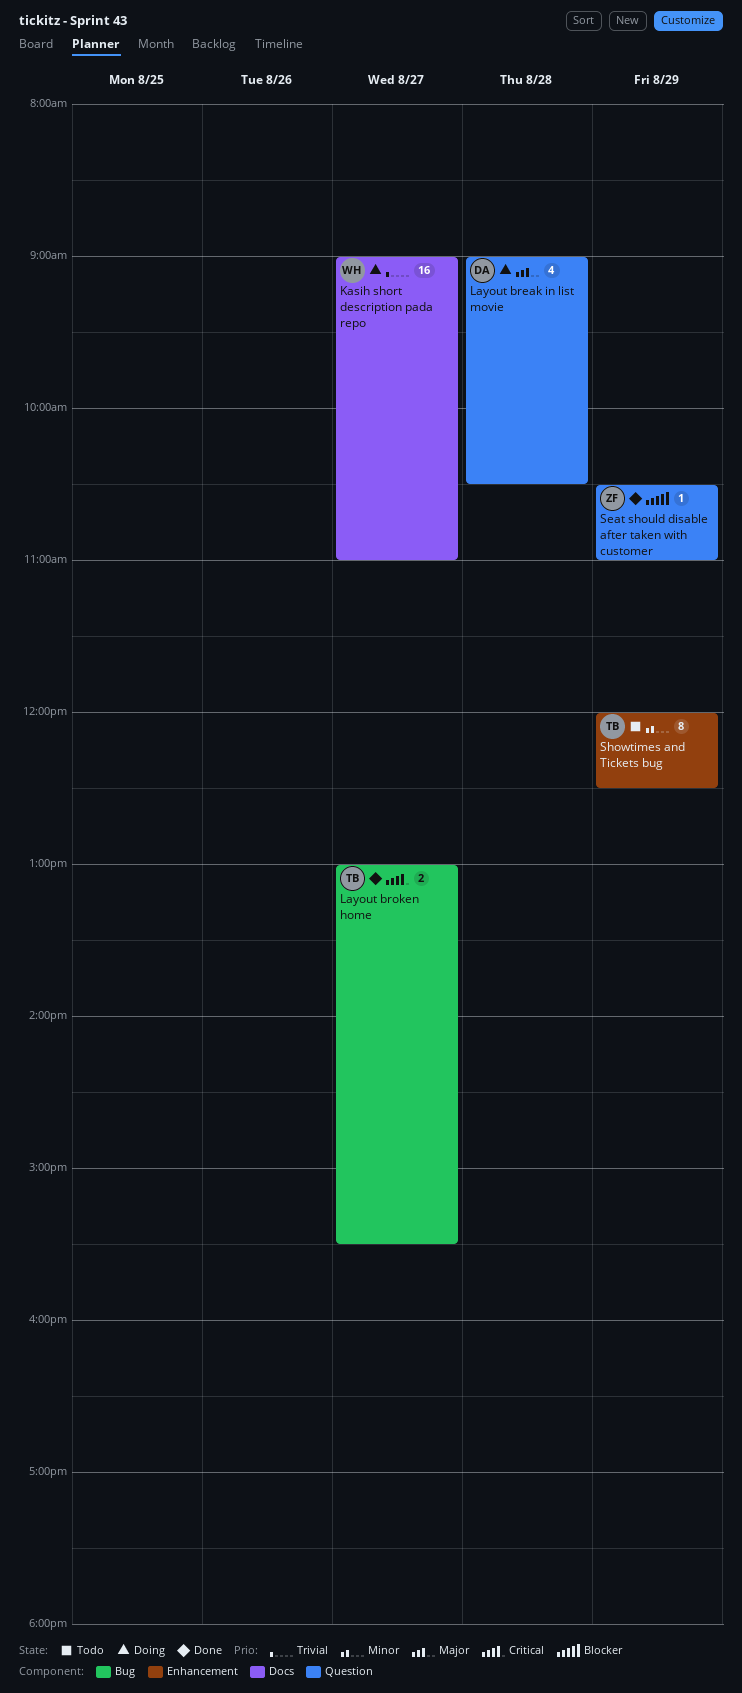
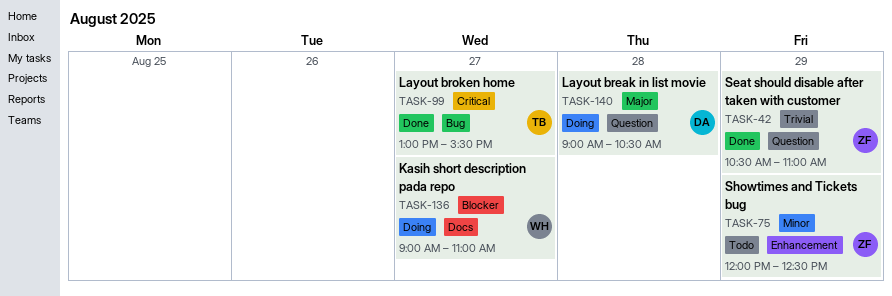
Kasih short description pada repo, priority: Trivial -> Blocker
Seat should disable after taken with customer, priority: Blocker -> Trivial
Showtimes and Tickets bug, owner: TB -> ZF

